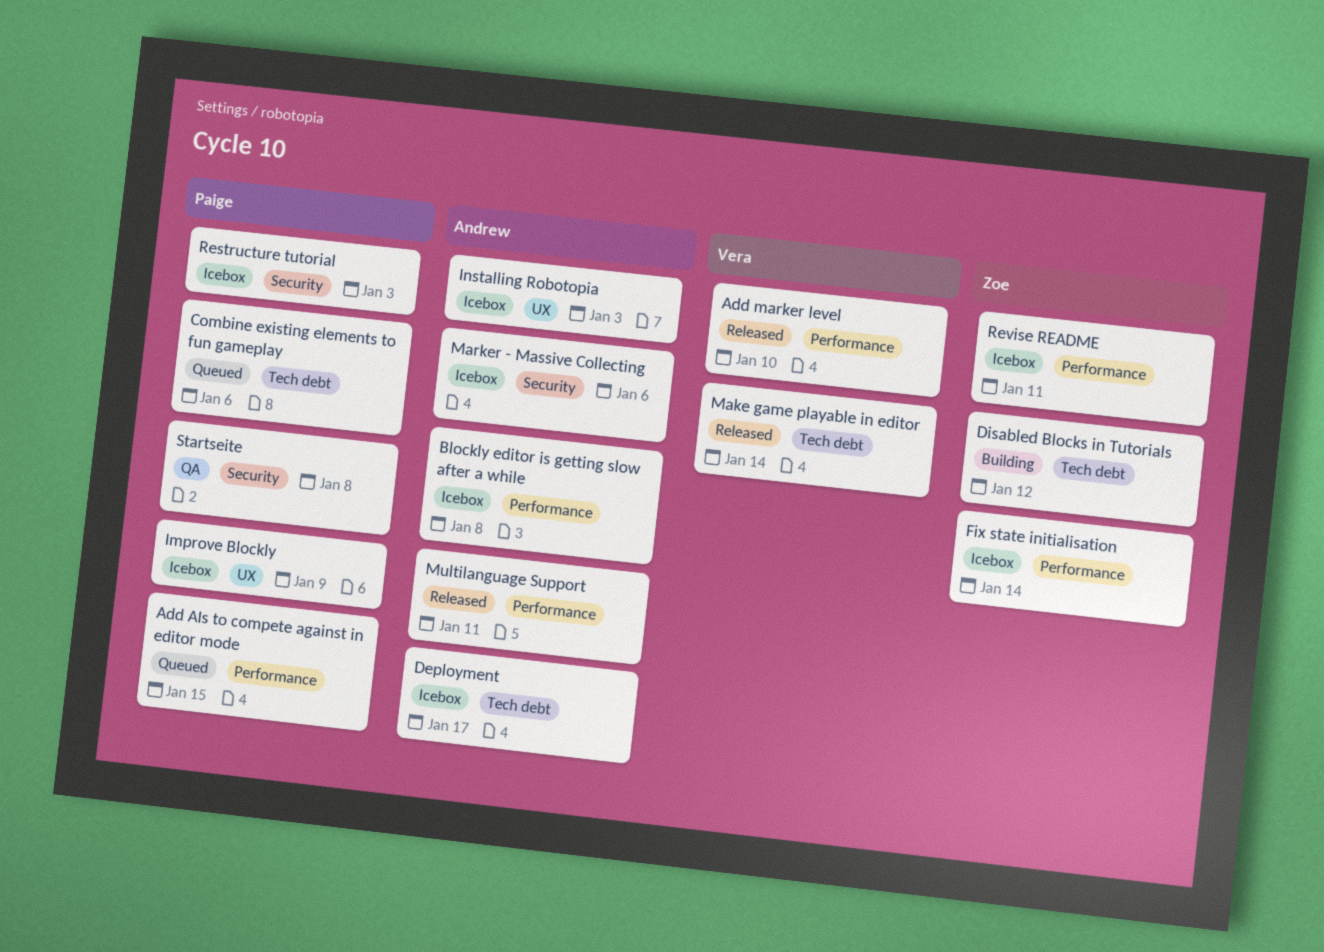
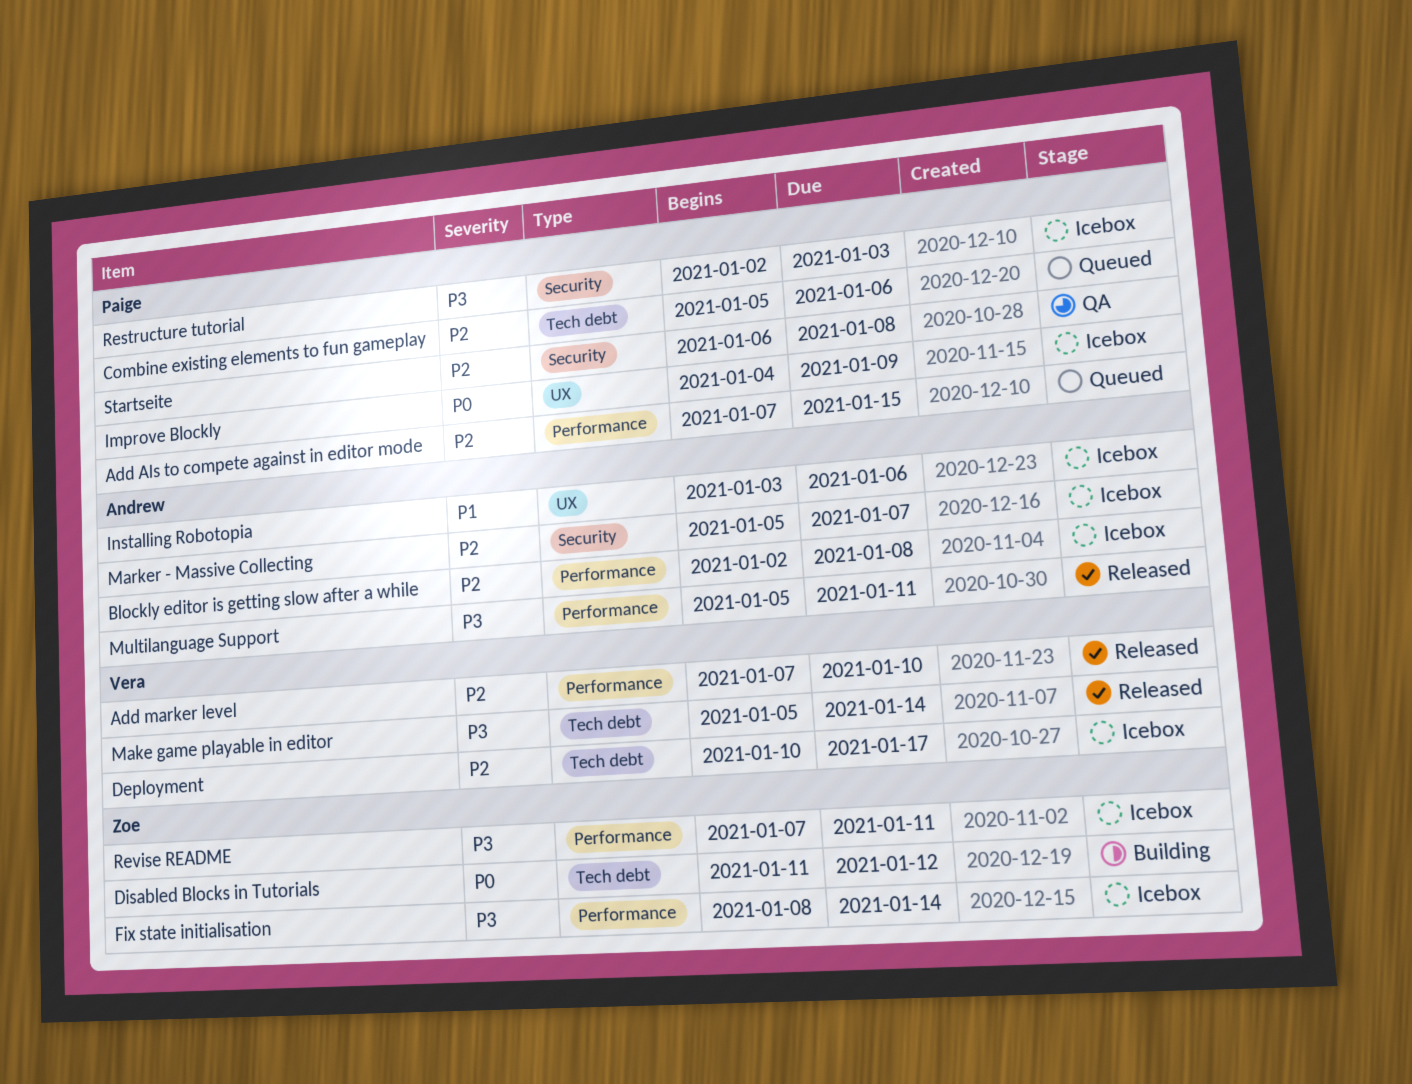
Deployment, owner: Andrew -> Vera
Installing Robotopia, due: Jan 3 -> Jan 6
Marker - Massive Collecting, due: Jan 6 -> Jan 7

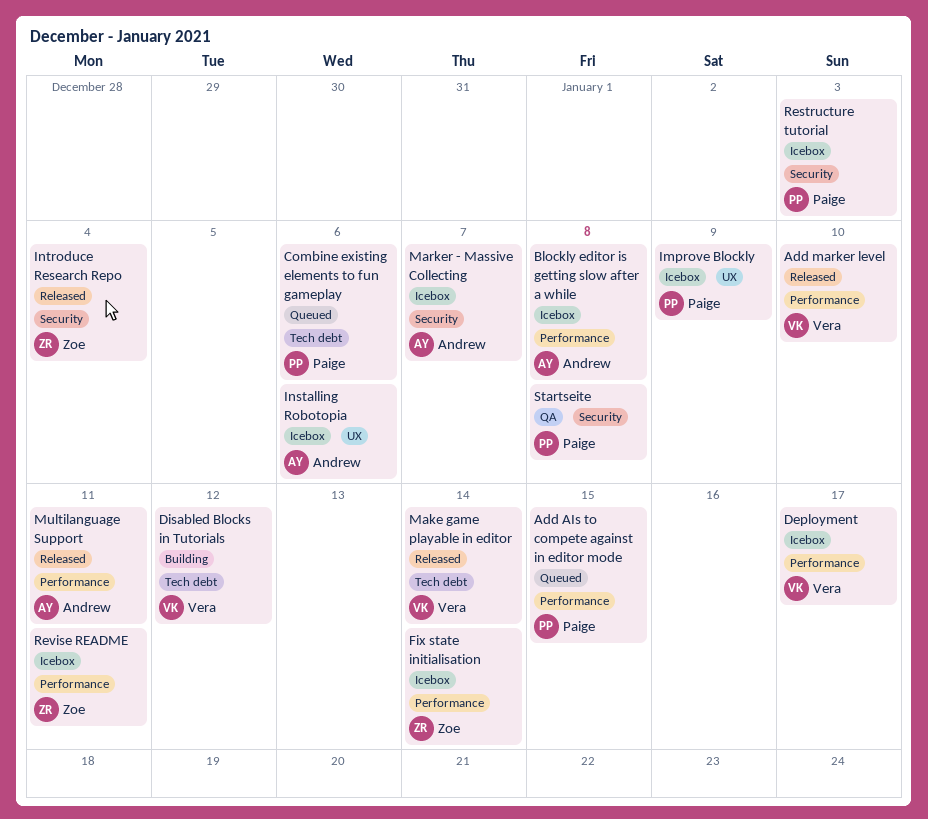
Deployment, label: Tech debt -> Performance
Disabled Blocks in Tutorials, owner: Zoe -> Vera
Introduce Research Repo: none -> present

